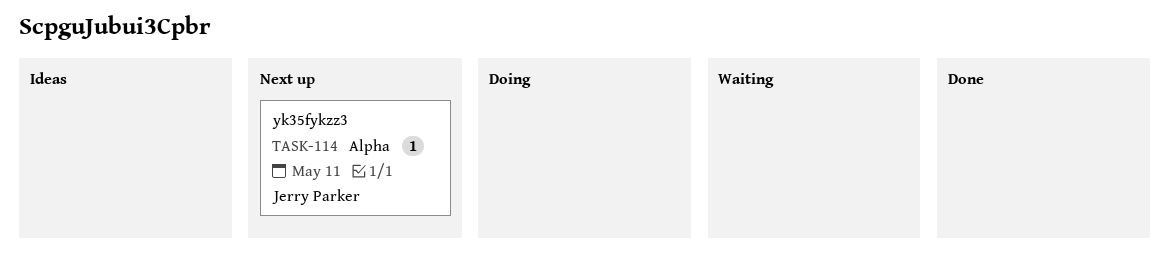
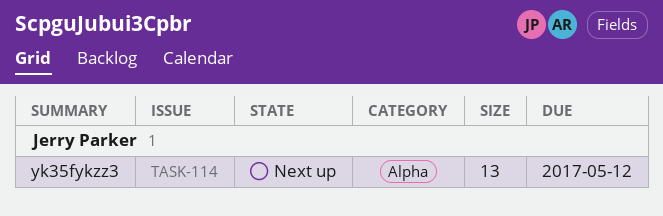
TASK-114, estimate: 1 -> 13
TASK-114, due: May 11 -> May 12

